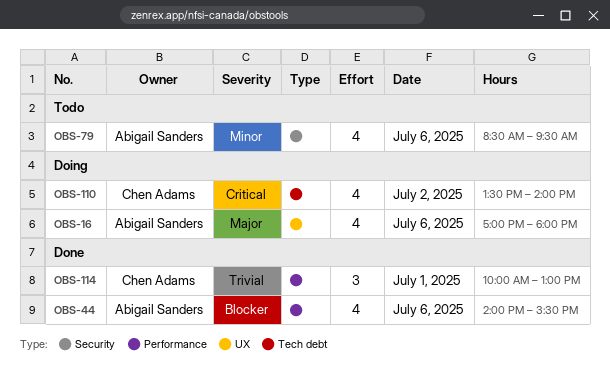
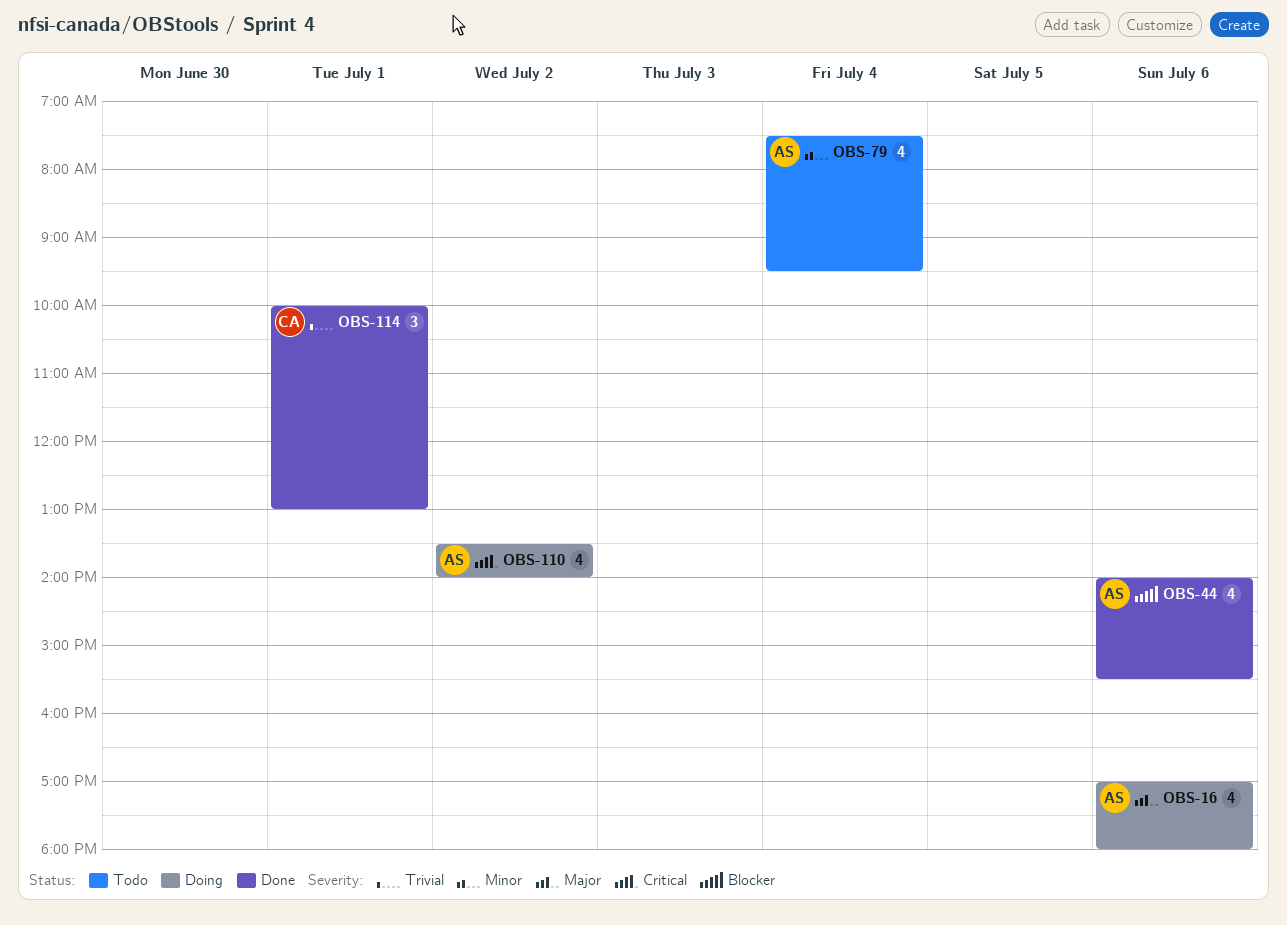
OBS-79, day: Jul 6 -> Jul 4
OBS-79, begins: 08:30 -> 07:30
OBS-110, owner: Chen Adams -> Abigail Sanders

